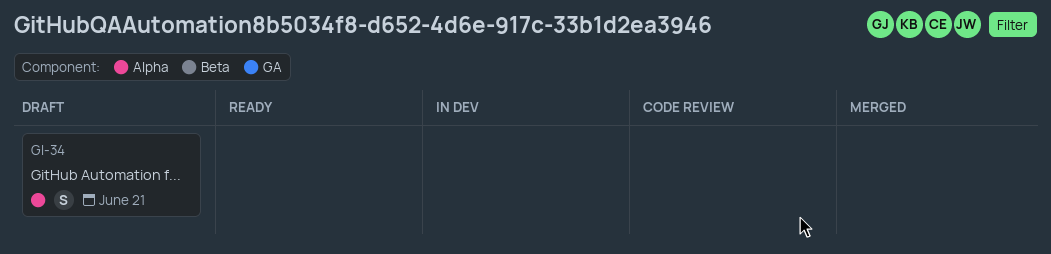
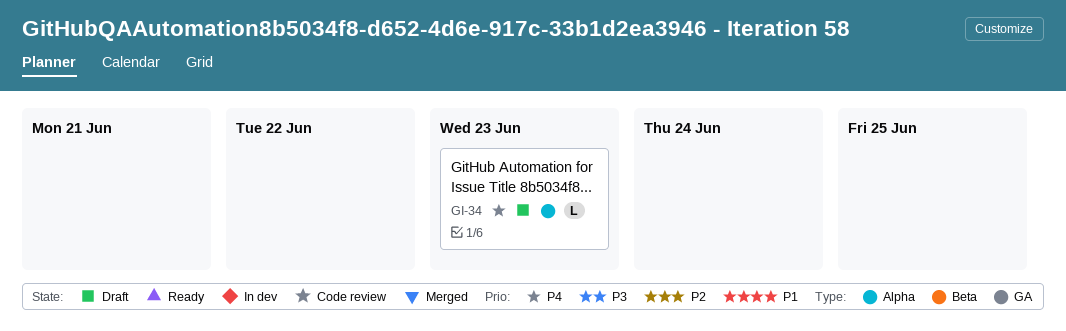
GI-34, estimate: S -> L
GI-34, due: Jun 21 -> Jun 23

